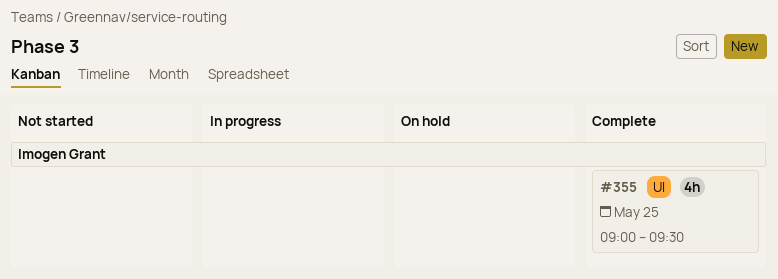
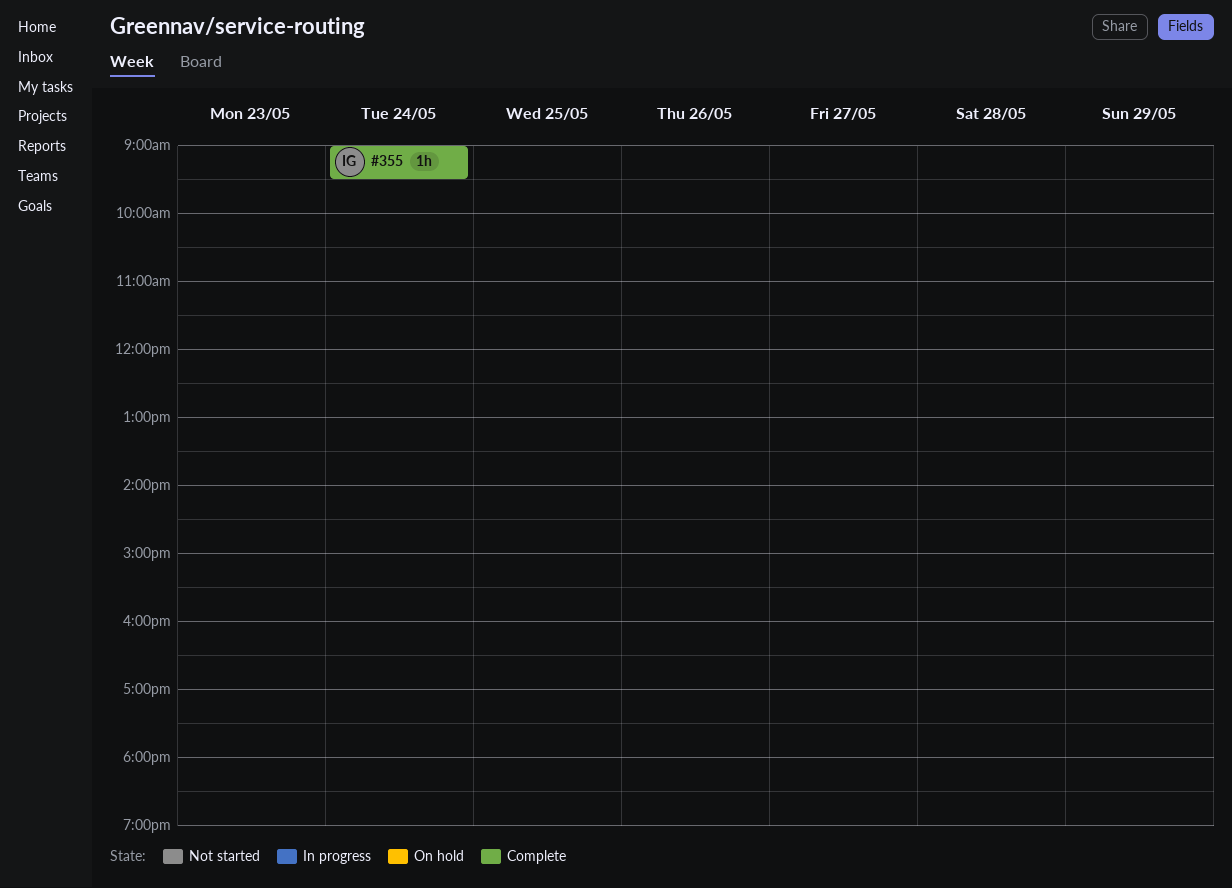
#355, estimate: 4h -> 1h
#355, day: May 25 -> May 24

